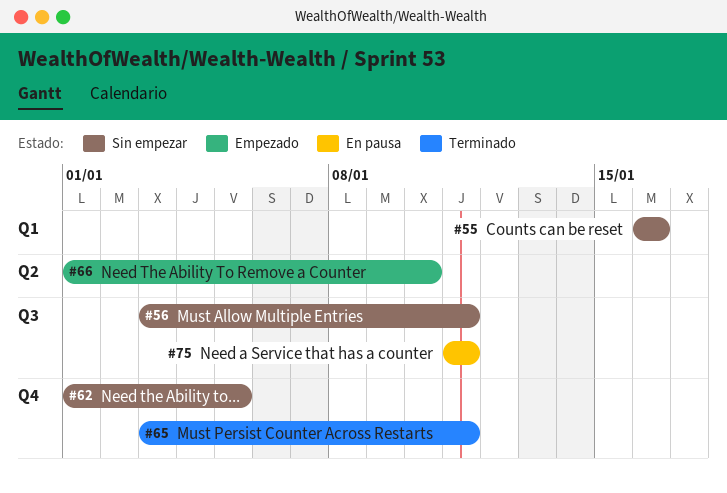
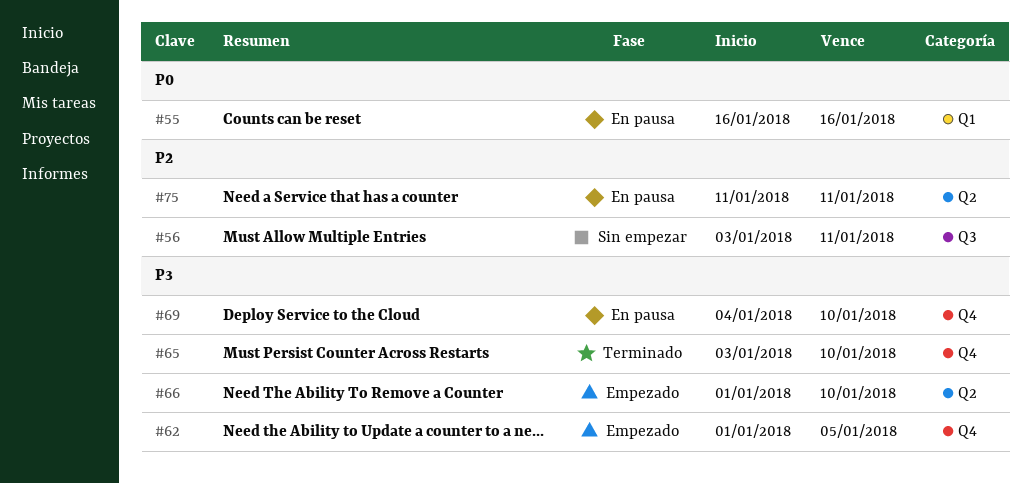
#55, status: Sin empezar -> En pausa
#62, status: Sin empezar -> Empezado
#65, due: Jan 11 -> Jan 10
#69: none -> present
#75, label: Q3 -> Q2

